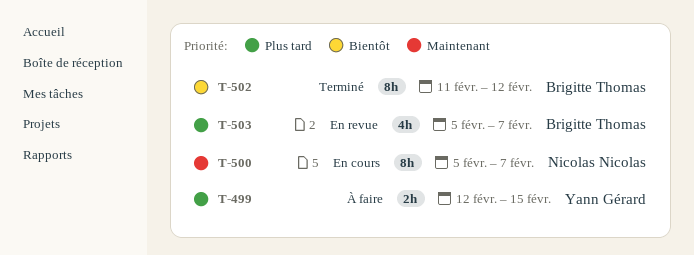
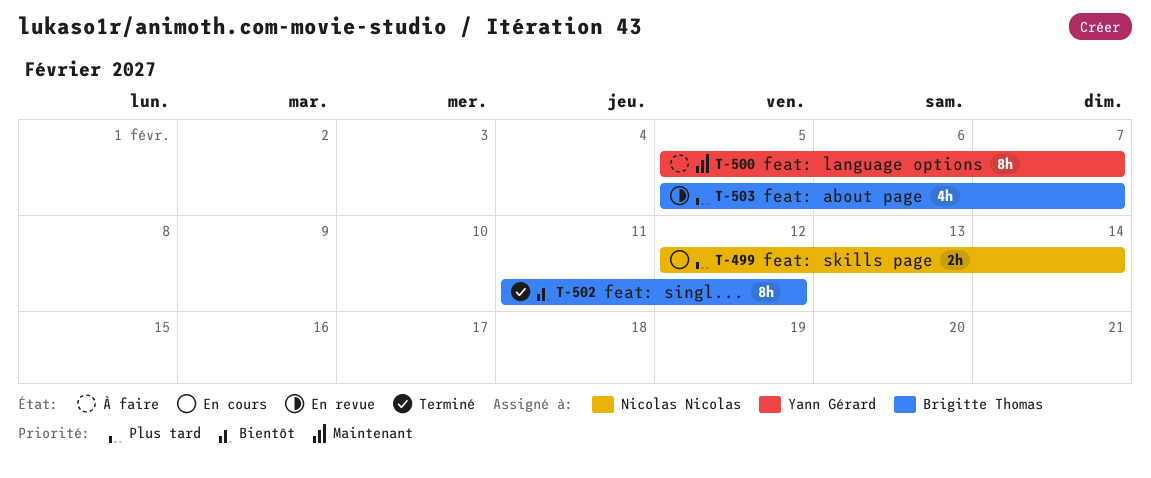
T-499, status: À faire -> En cours
T-499, owner: Yann Gérard -> Nicolas Nicolas
T-499, due: Feb 15 -> Feb 14
T-500, status: En cours -> À faire
T-500, owner: Nicolas Nicolas -> Yann Gérard

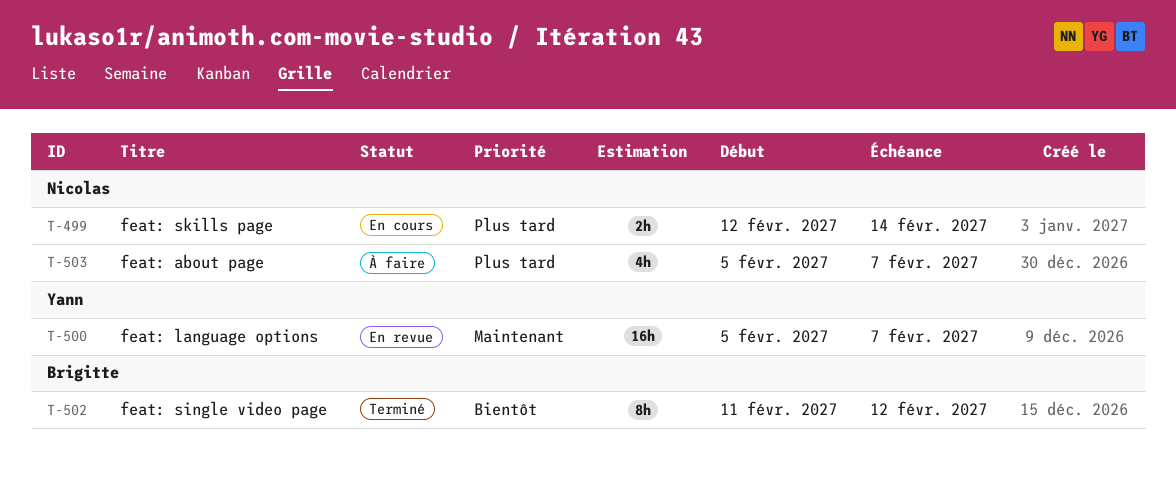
T-500, status: À faire -> En revue
T-500, estimate: 8h -> 16h
T-503, status: En revue -> À faire
T-503, owner: Brigitte Thomas -> Nicolas Nicolas

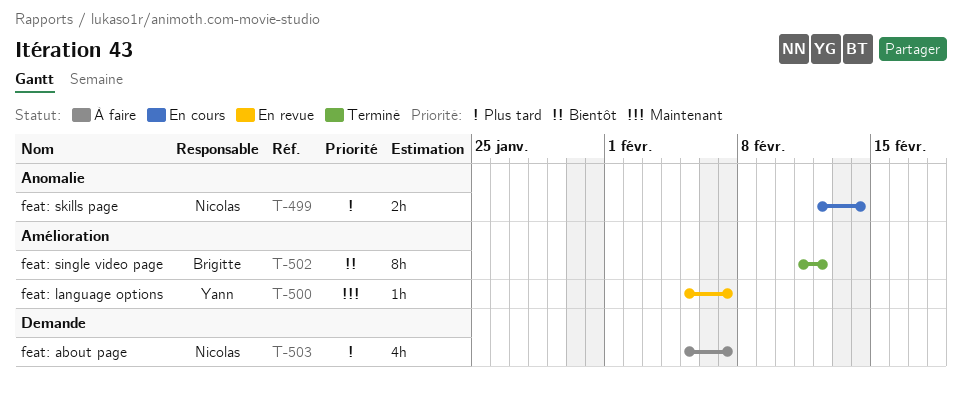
T-500, estimate: 16h -> 1h

